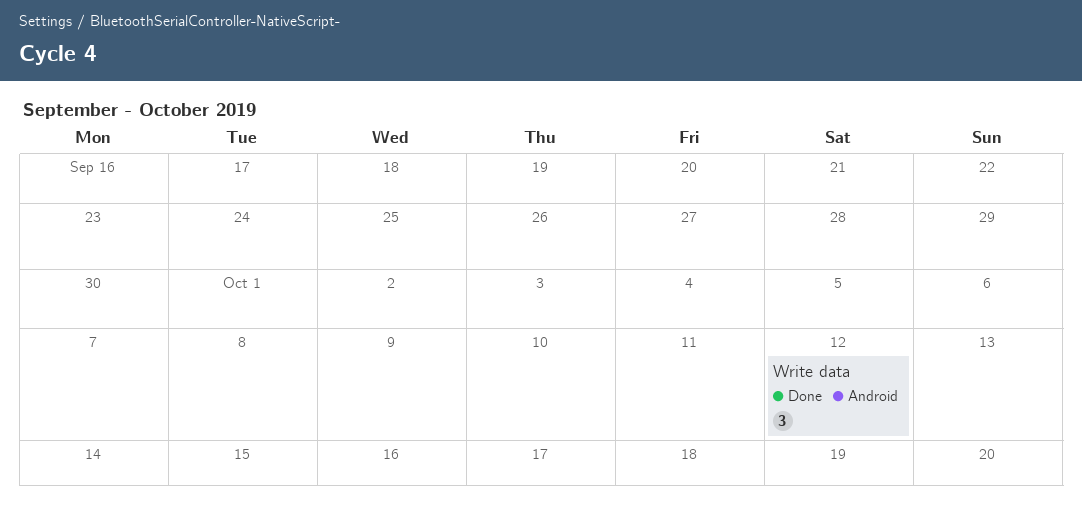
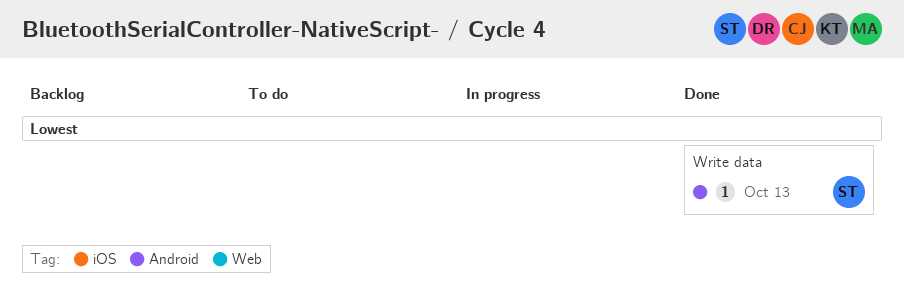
Write data, estimate: 3 -> 1
Write data, due: Oct 12 -> Oct 13

